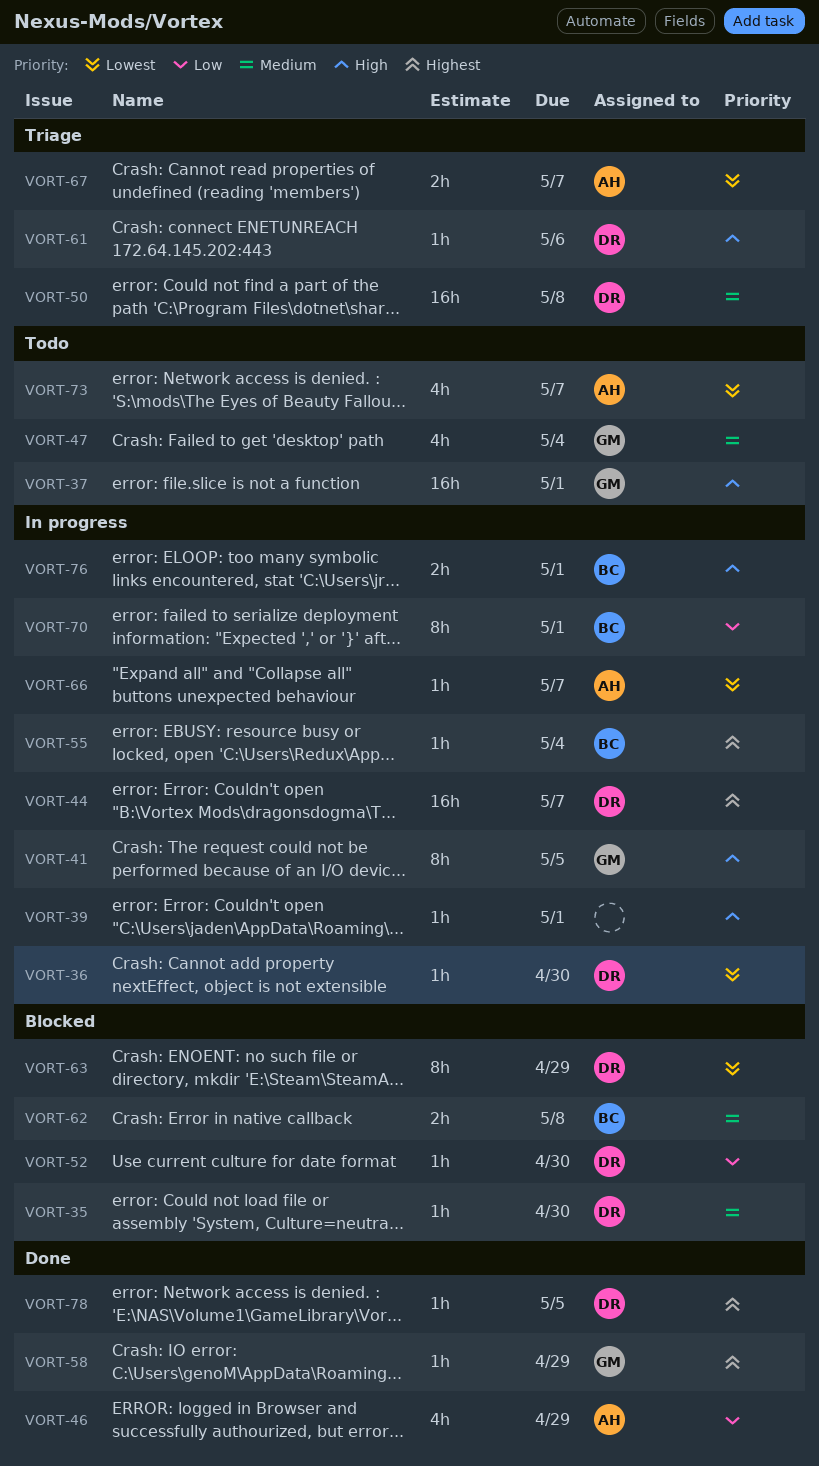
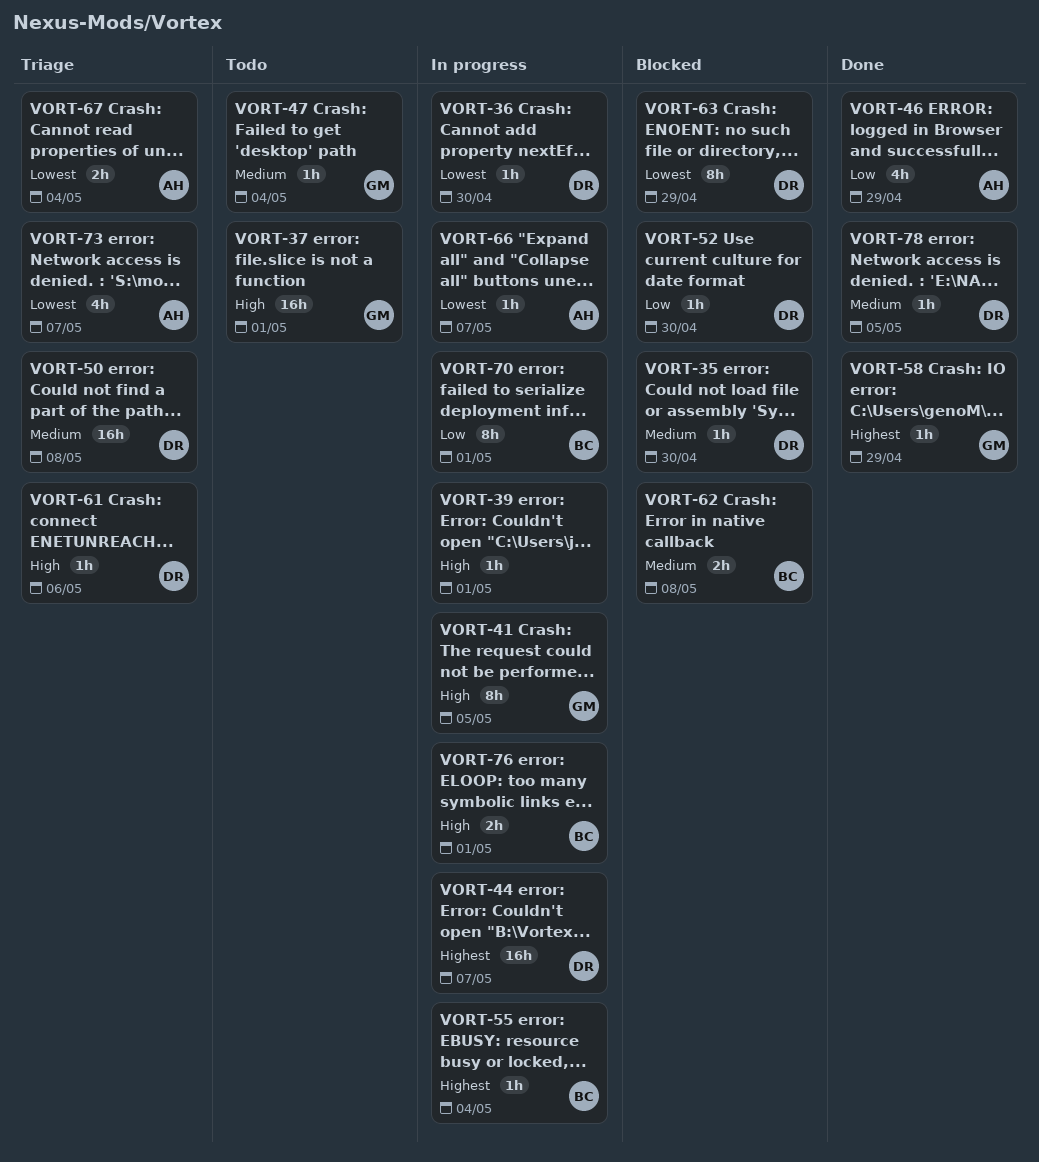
VORT-47, estimate: 4h -> 1h
VORT-67, due: May 7 -> May 4
VORT-73, status: Todo -> Triage
VORT-78, priority: Highest -> Medium

